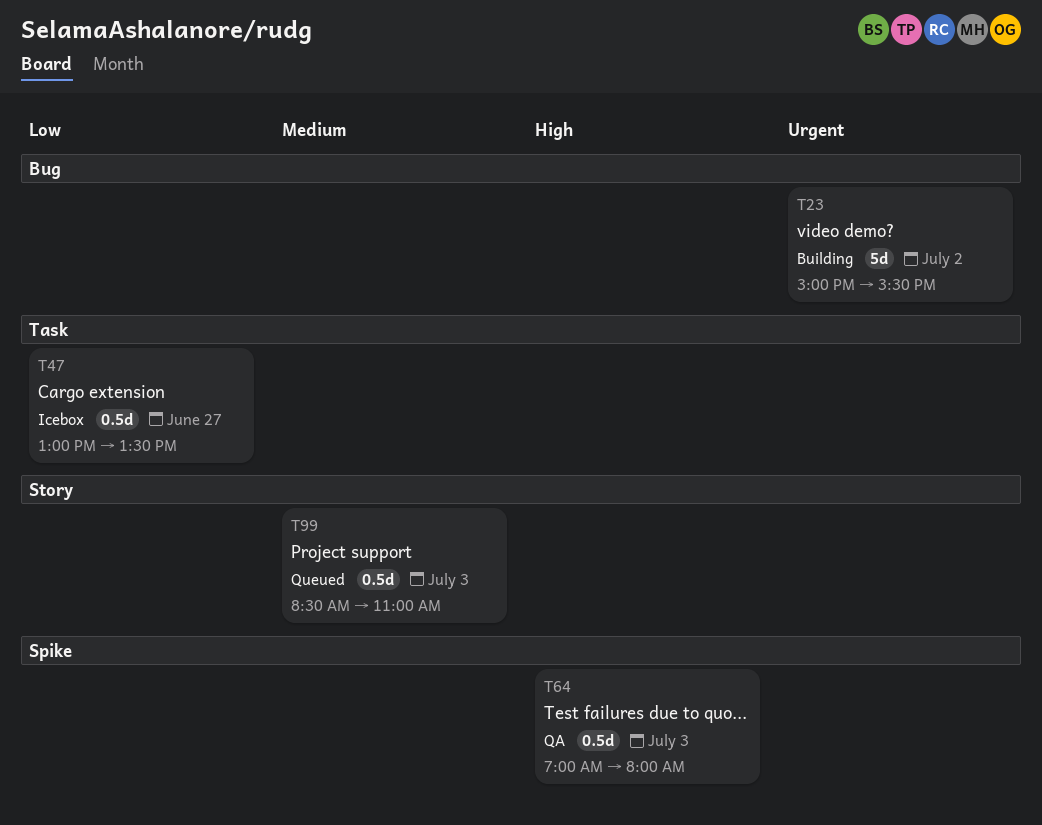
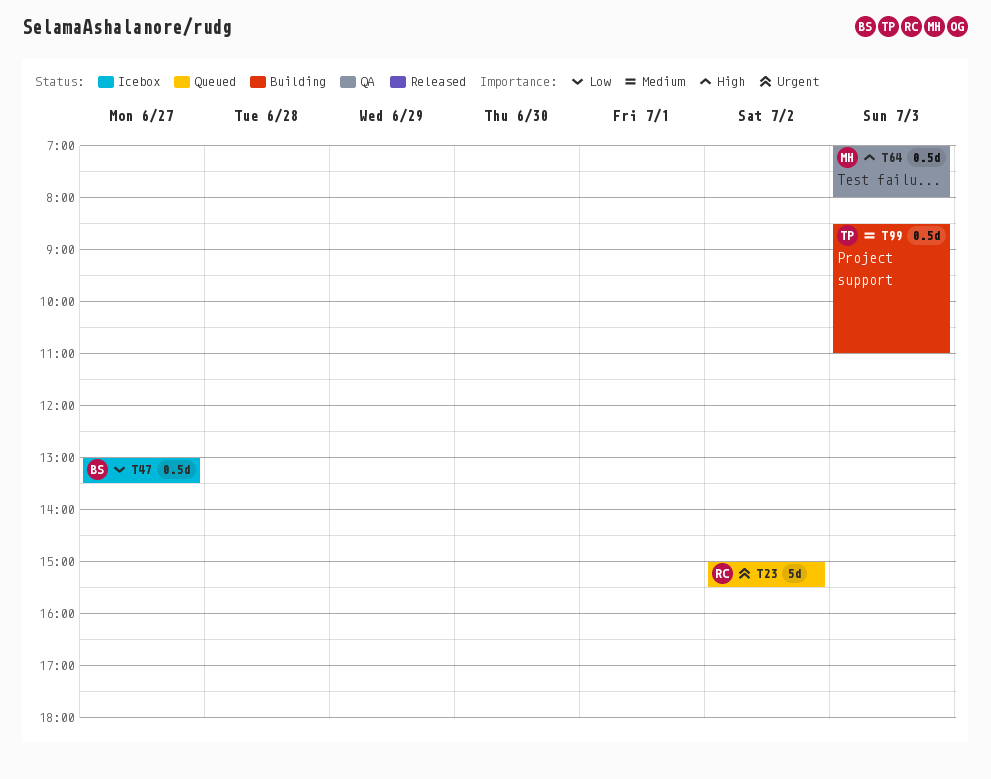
T23, status: Building -> Queued
T99, status: Queued -> Building

